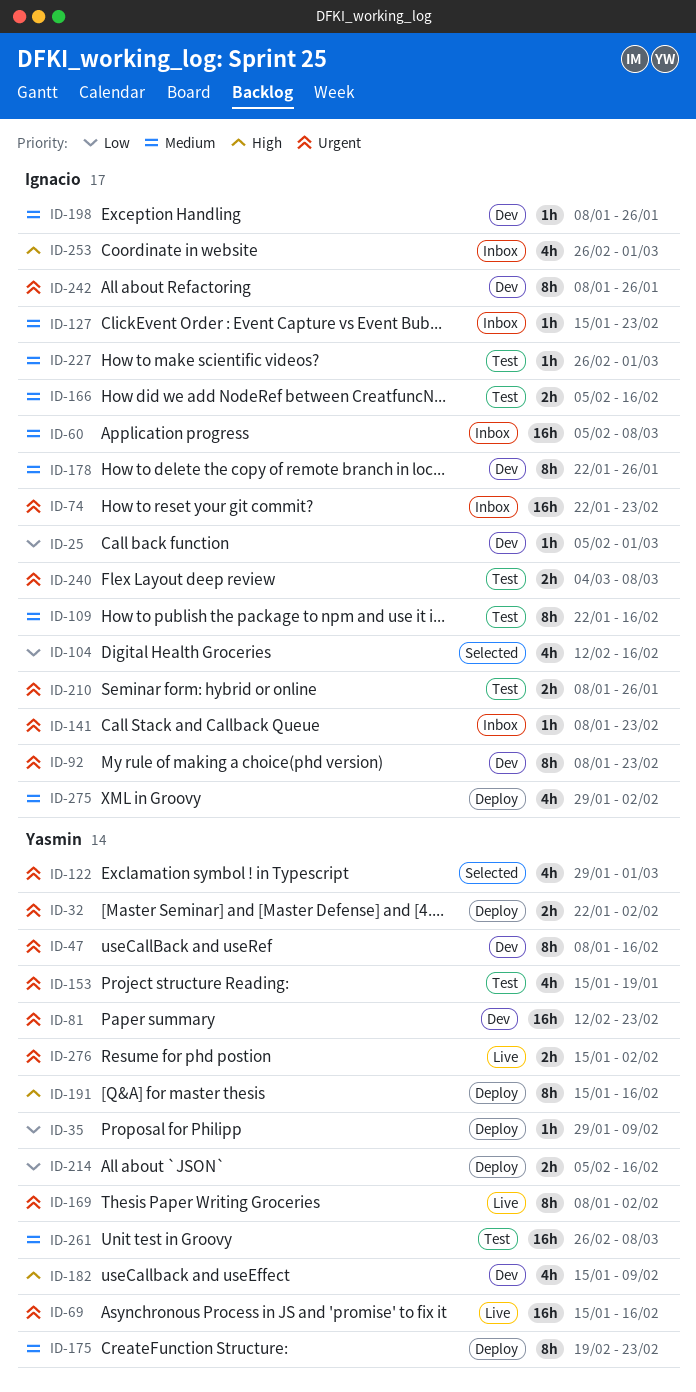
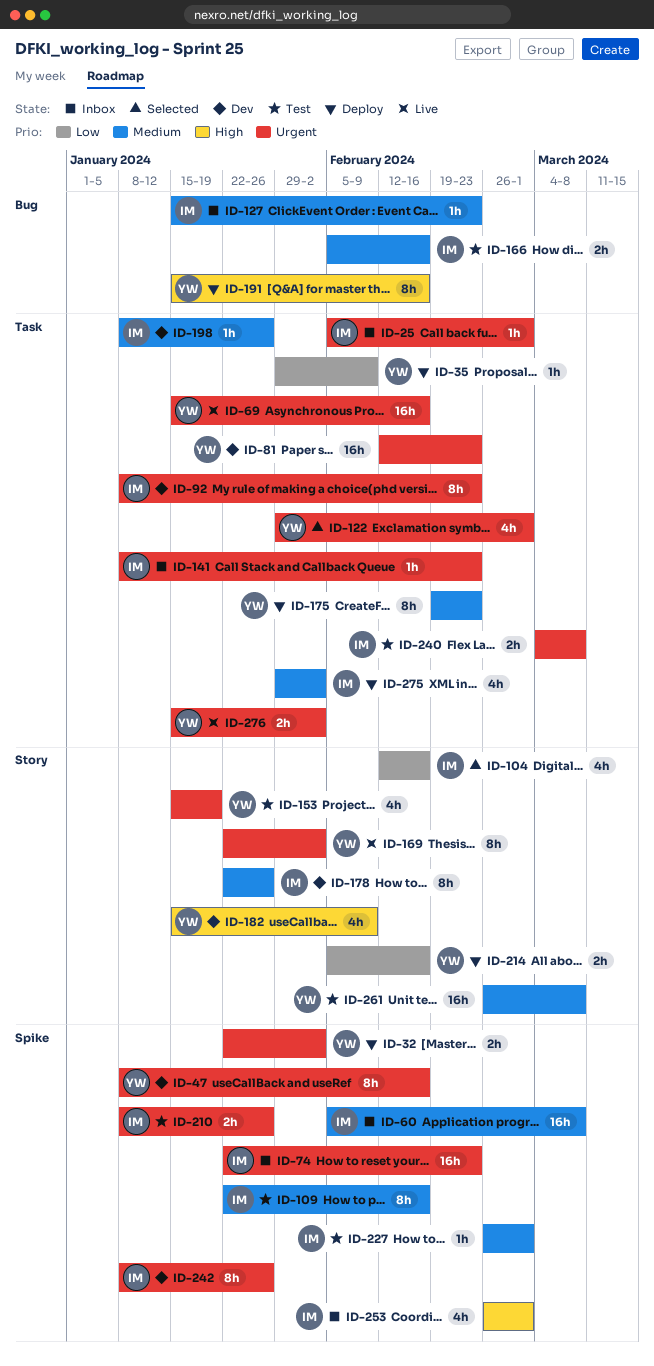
ID-25, status: Dev -> Inbox
ID-25, priority: Low -> Urgent
ID-169, start: Jan 8 -> Jan 22

